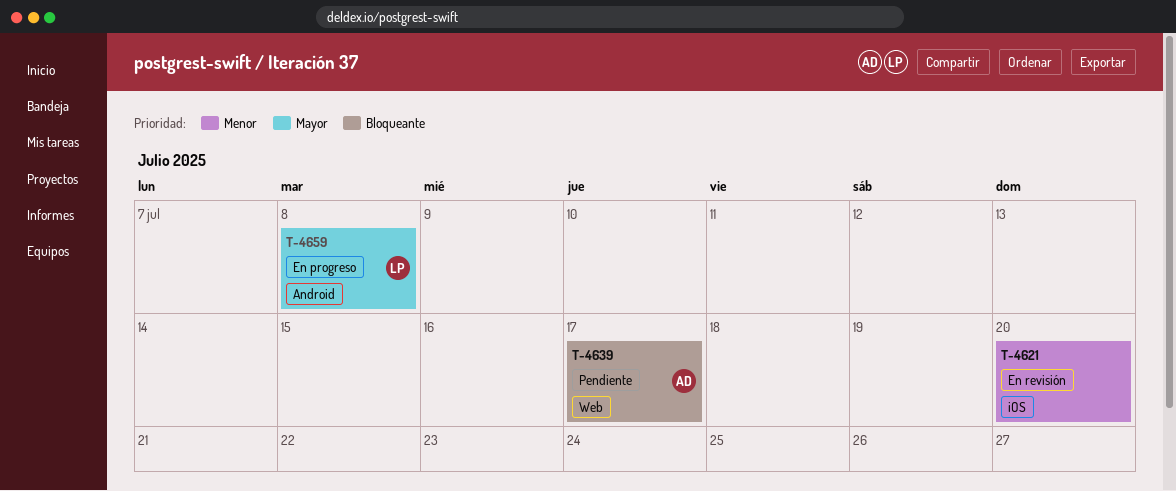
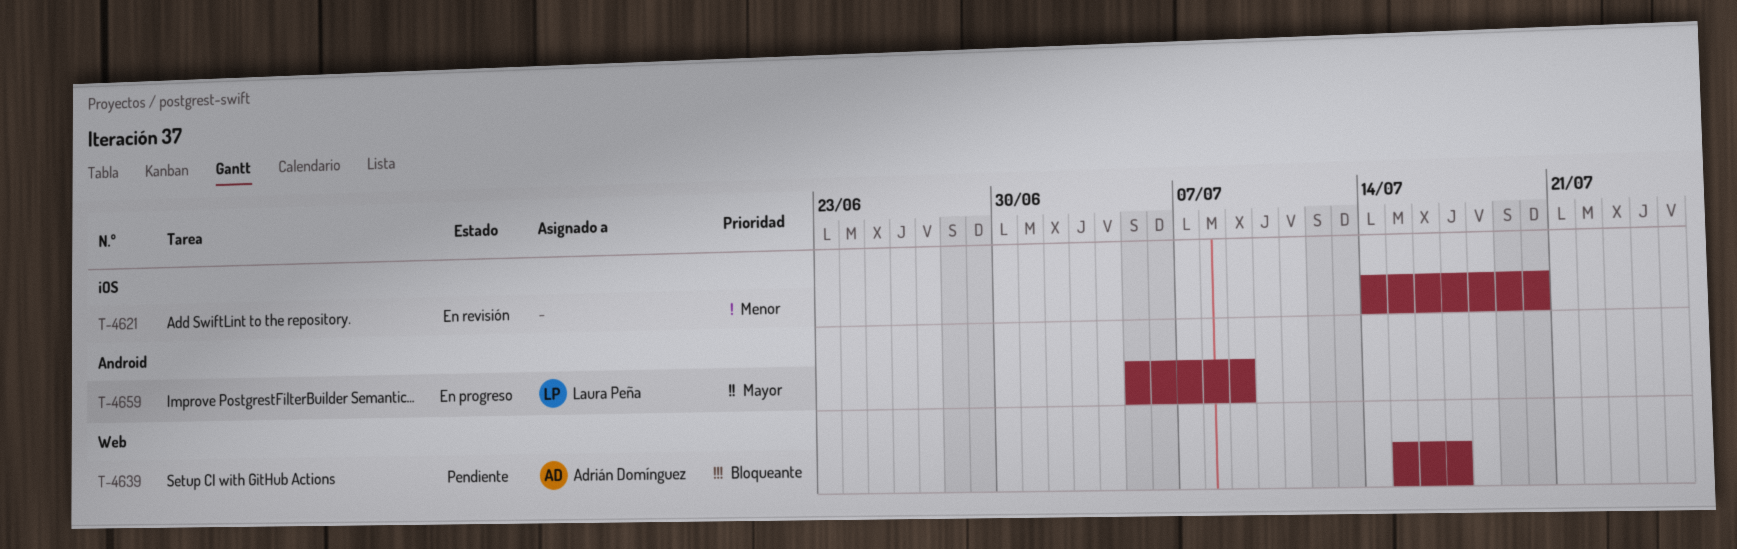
T-4659, due: Jul 8 -> Jul 9

